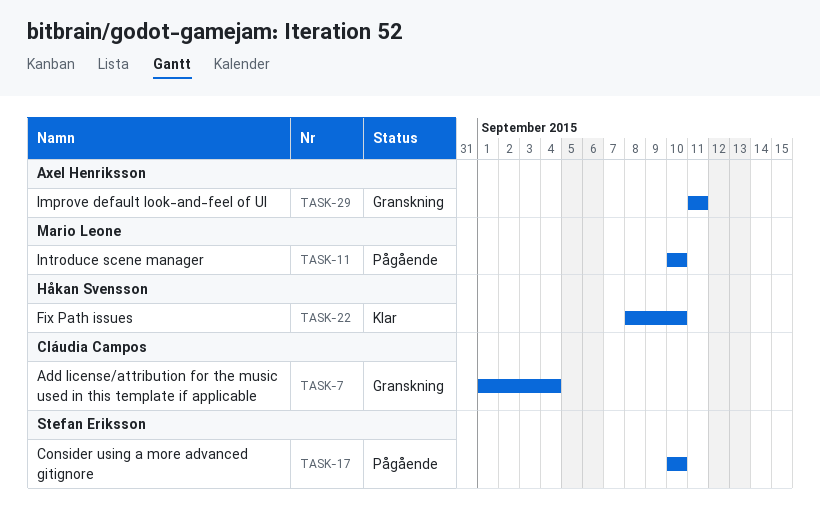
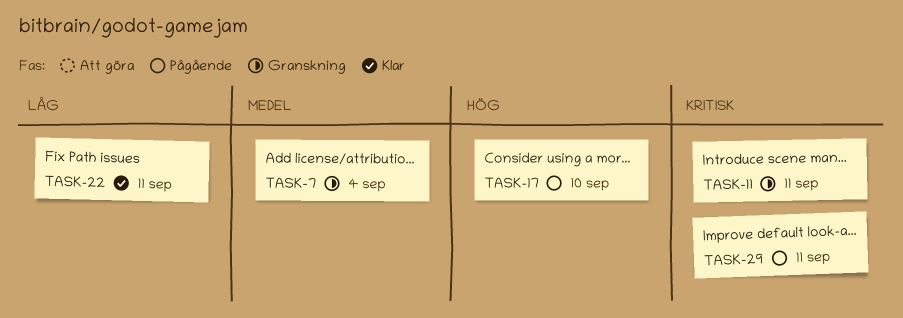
TASK-11, status: Pågående -> Granskning
TASK-11, due: Sep 10 -> Sep 11
TASK-22, due: Sep 10 -> Sep 11
TASK-29, status: Granskning -> Pågående

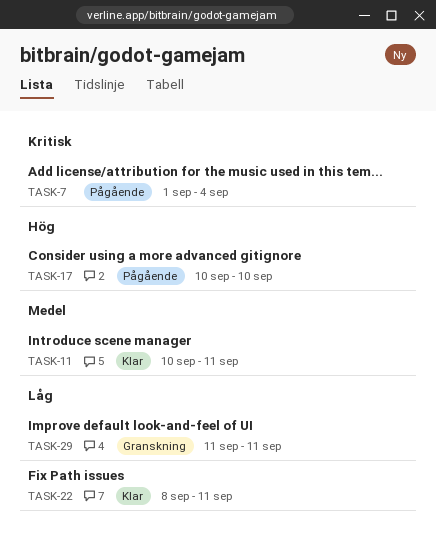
TASK-7, status: Granskning -> Pågående
TASK-7, priority: Medel -> Kritisk
TASK-11, status: Granskning -> Klar
TASK-11, priority: Kritisk -> Medel
TASK-29, status: Pågående -> Granskning
TASK-29, priority: Kritisk -> Låg

